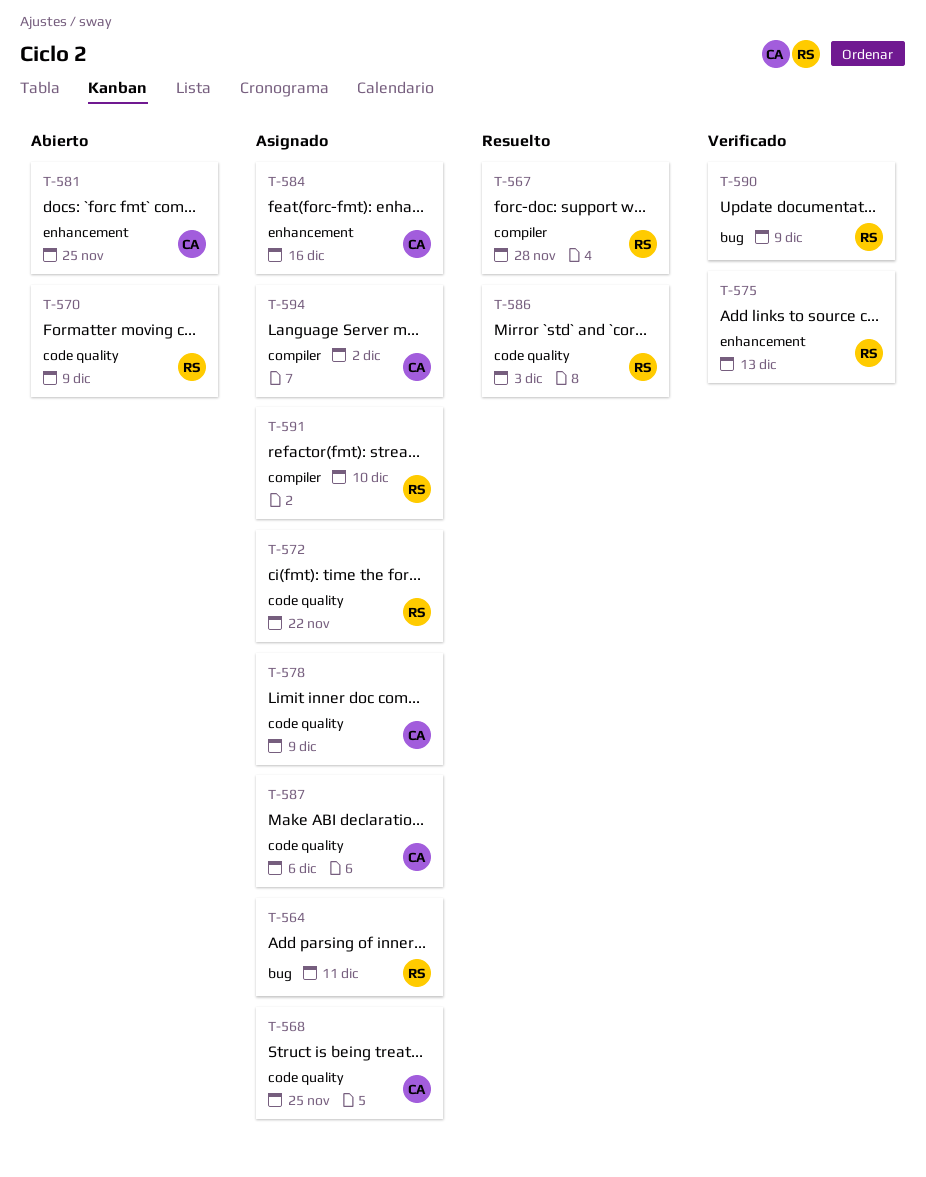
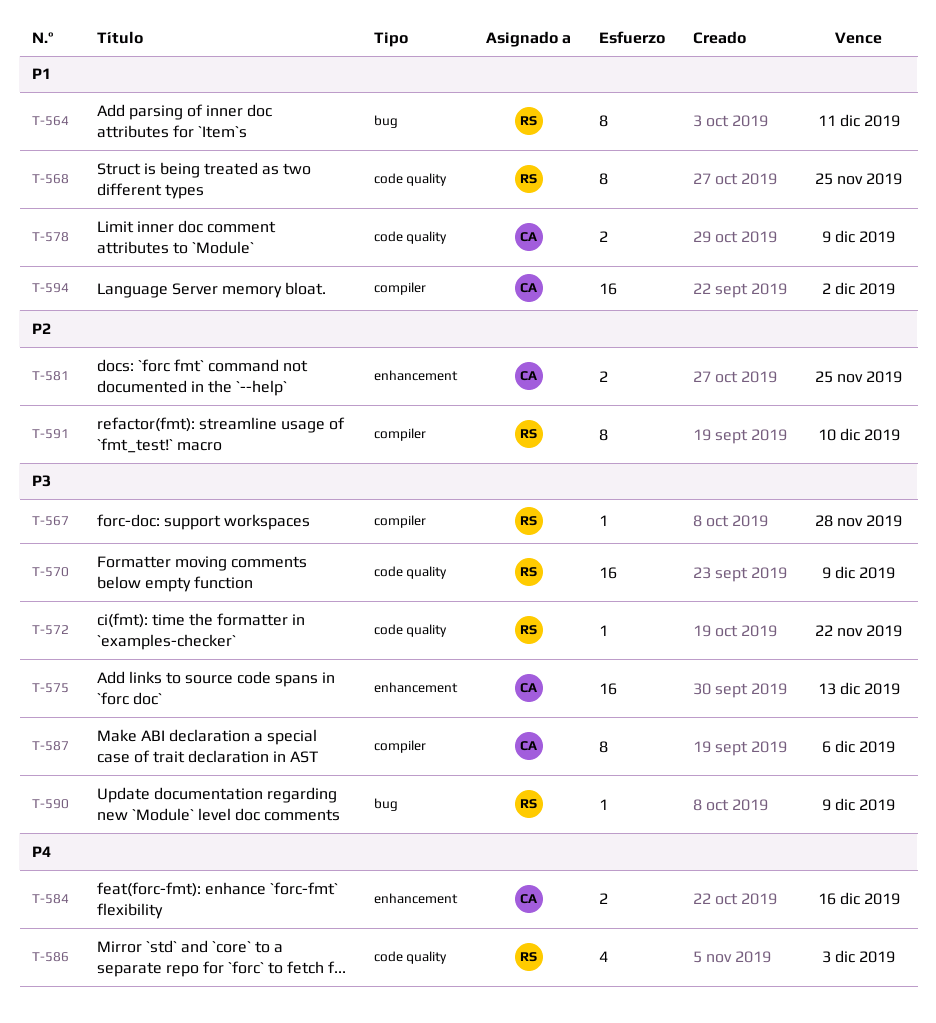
T-568, owner: CA -> RS
T-575, owner: RS -> CA
T-587, label: code quality -> compiler

